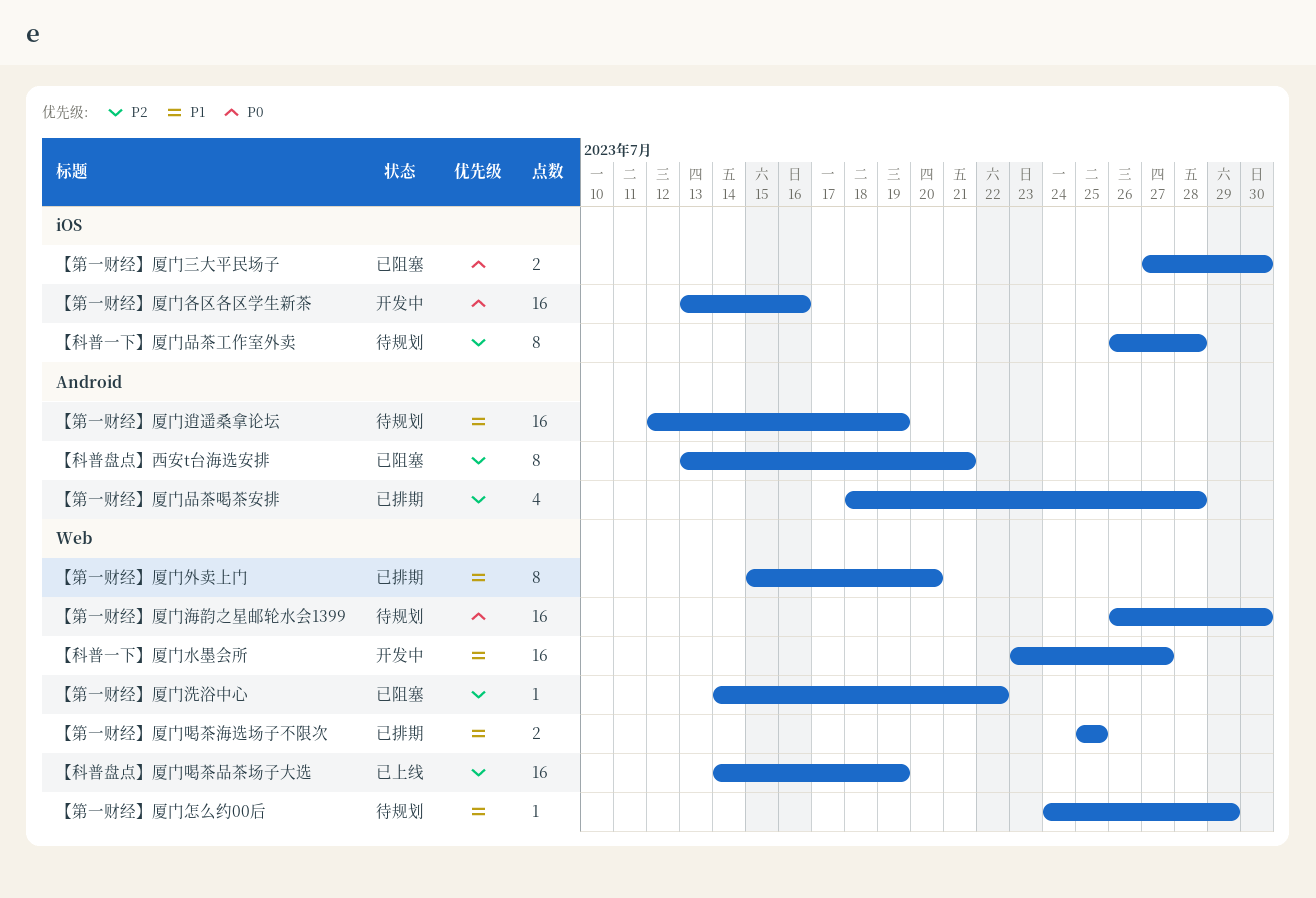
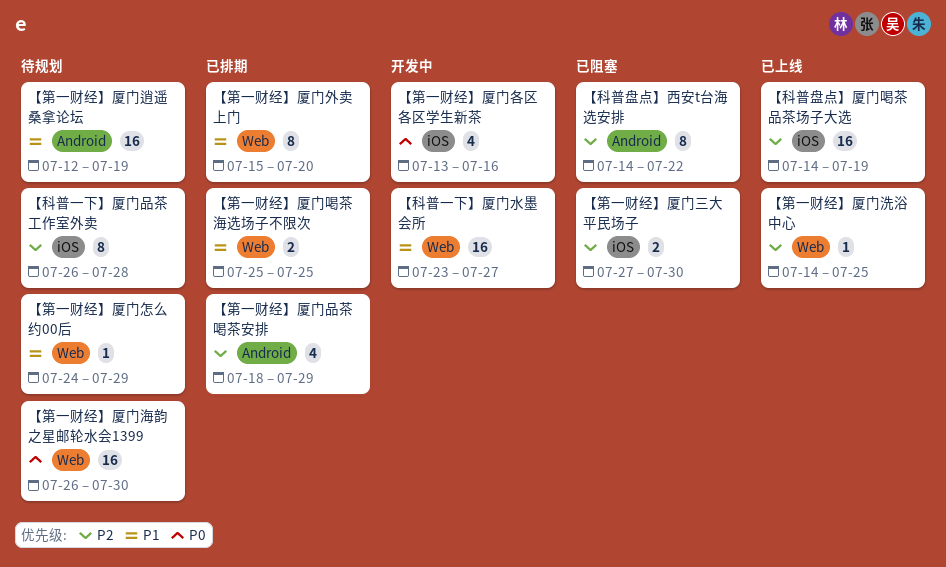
【科普盘点】厦门喝茶品茶场子大选, label: Web -> iOS
【科普盘点】西安t台海选安排, start: Jul 13 -> Jul 14
【科普盘点】西安t台海选安排, due: Jul 21 -> Jul 22
【第一财经】厦门三大平民场子, priority: P0 -> P2
【第一财经】厦门各区各区学生新茶, estimate: 16 -> 4
【第一财经】厦门品茶喝茶安排, due: Jul 28 -> Jul 29
【第一财经】厦门洗浴中心, status: 已阻塞 -> 已上线
【第一财经】厦门洗浴中心, due: Jul 22 -> Jul 25

